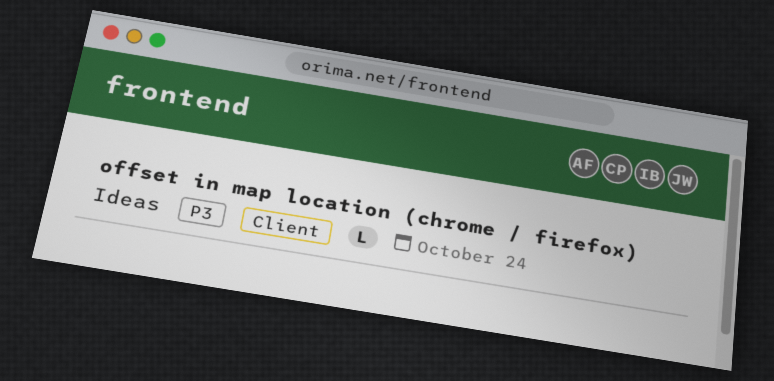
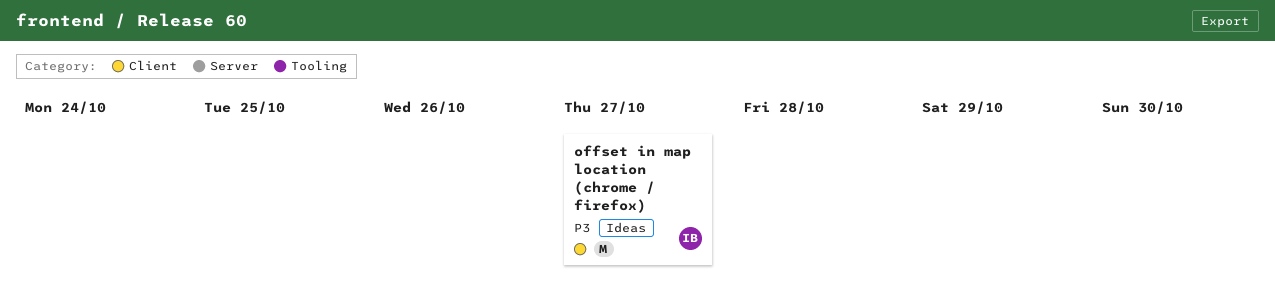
offset in map location (chrome / firefox), estimate: L -> M
offset in map location (chrome / firefox), due: Oct 24 -> Oct 27

